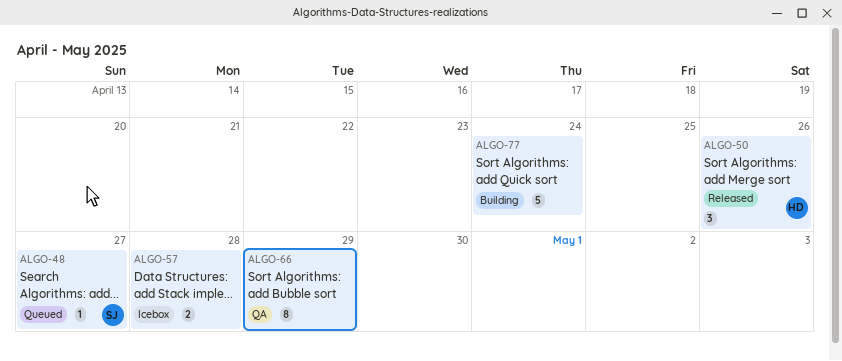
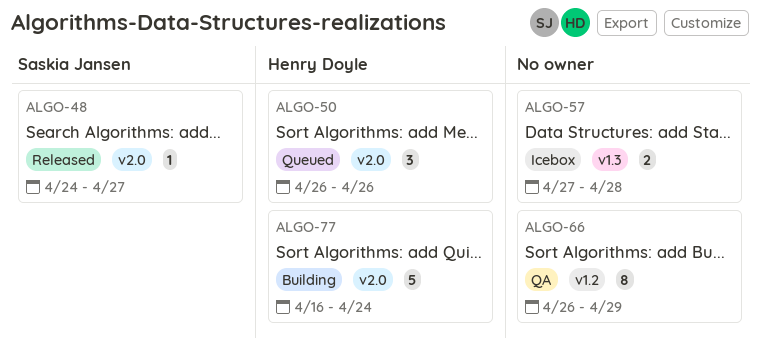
ALGO-48, status: Queued -> Released
ALGO-50, status: Released -> Queued
ALGO-77, owner: none -> Henry Doyle

